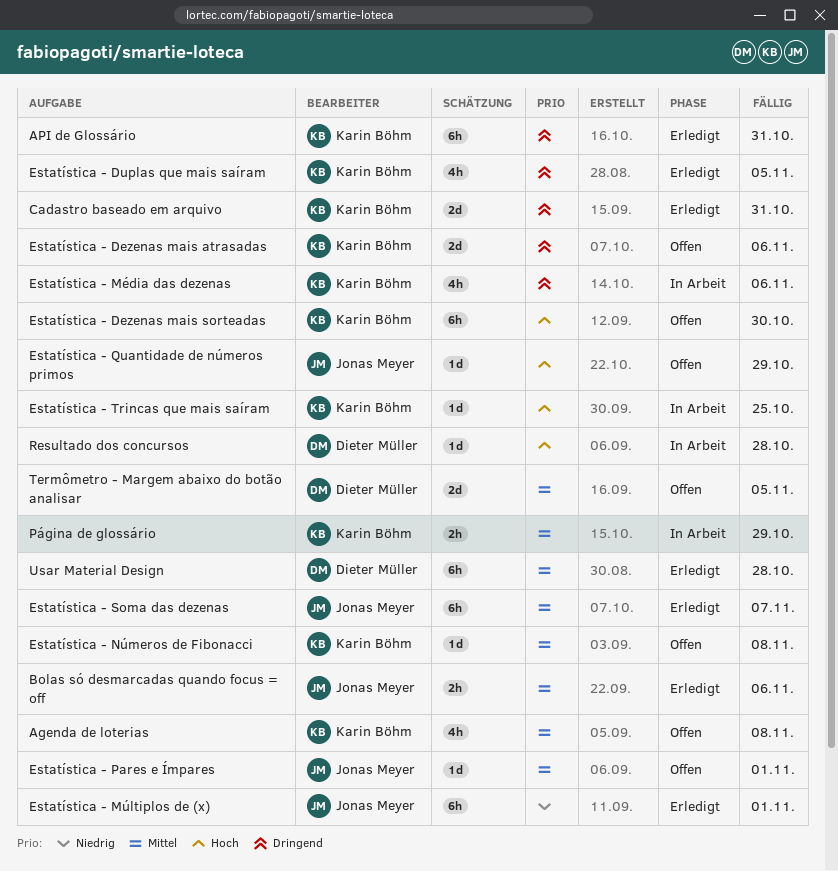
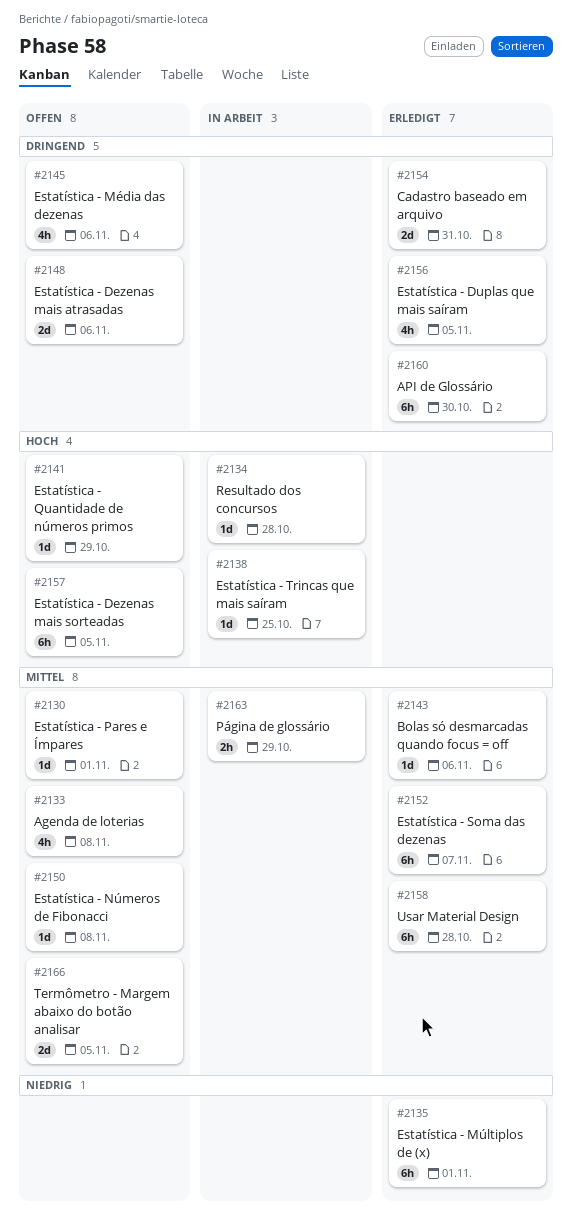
API de Glossário, due: Oct 31 -> Oct 30
Bolas só desmarcadas quando focus = off, estimate: 2h -> 1d
Estatística - Dezenas mais sorteadas, due: Oct 30 -> Nov 5
Estatística - Média das dezenas, status: In Arbeit -> Offen

